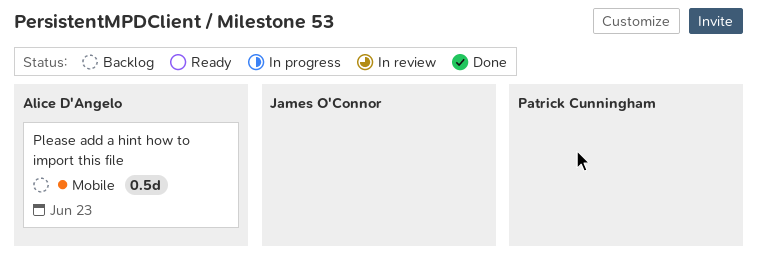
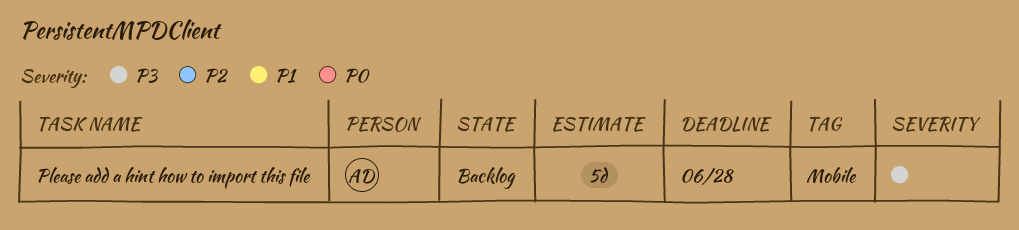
Please add a hint how to import this file, estimate: 0.5d -> 5d
Please add a hint how to import this file, due: Jun 23 -> Jun 28

